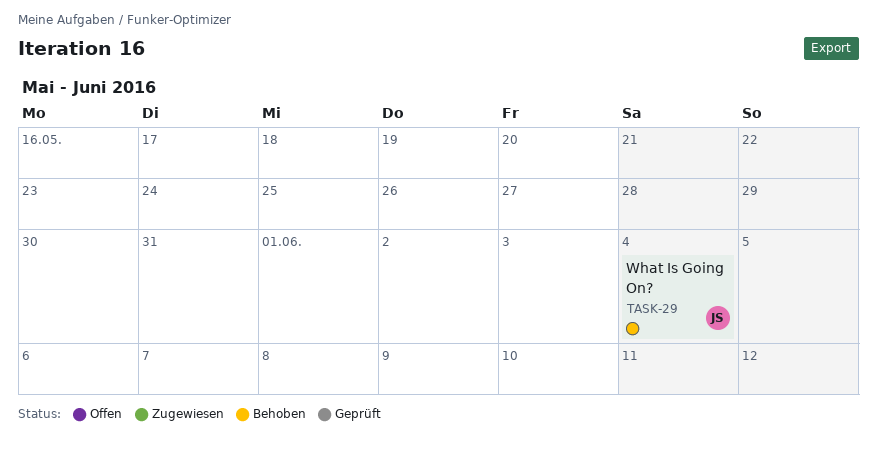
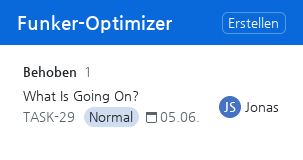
TASK-29, due: Jun 4 -> Jun 5

